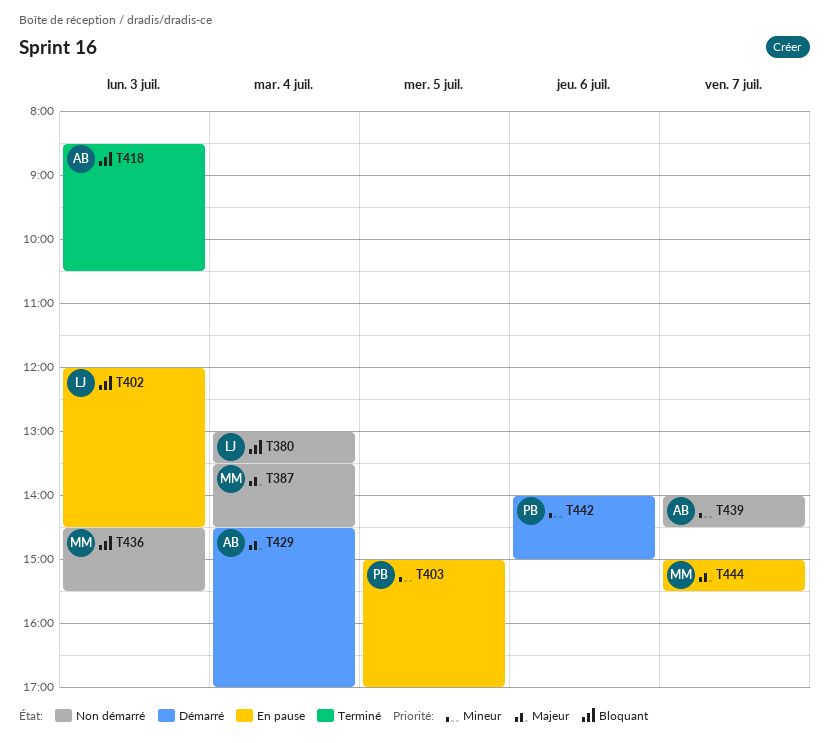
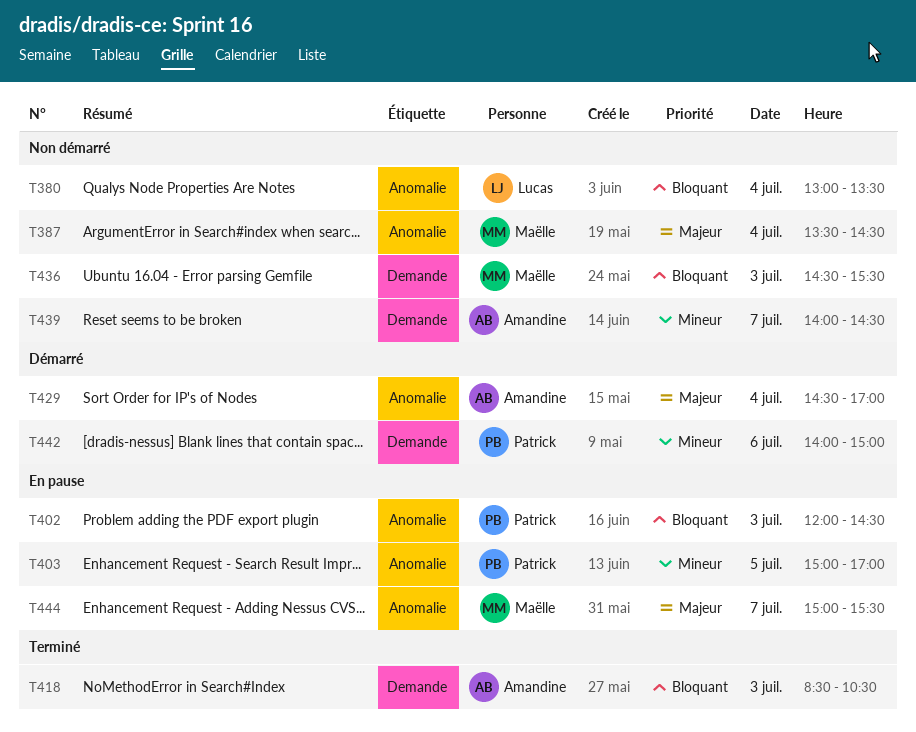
T402, owner: Lucas -> Patrick

